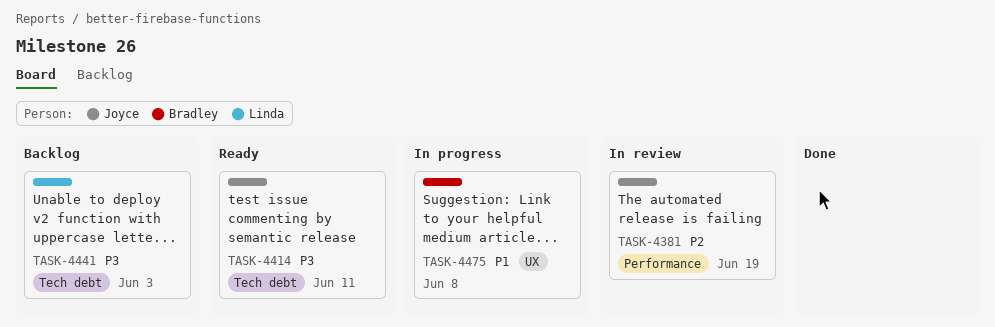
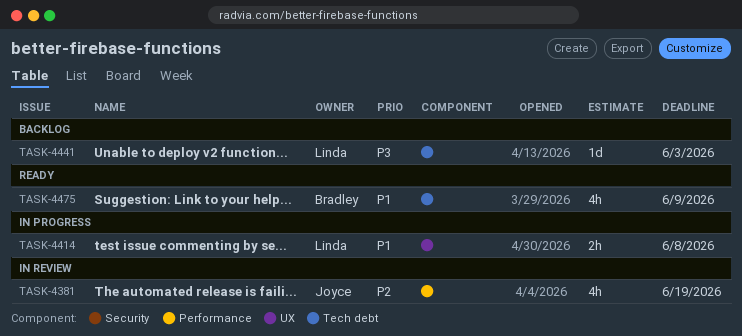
TASK-4414, status: Ready -> In progress
TASK-4414, owner: Joyce -> Linda
TASK-4414, priority: P3 -> P1
TASK-4414, label: Tech debt -> UX
TASK-4414, due: Jun 11 -> Jun 8
TASK-4475, status: In progress -> Ready
TASK-4475, label: UX -> Tech debt
TASK-4475, due: Jun 8 -> Jun 9

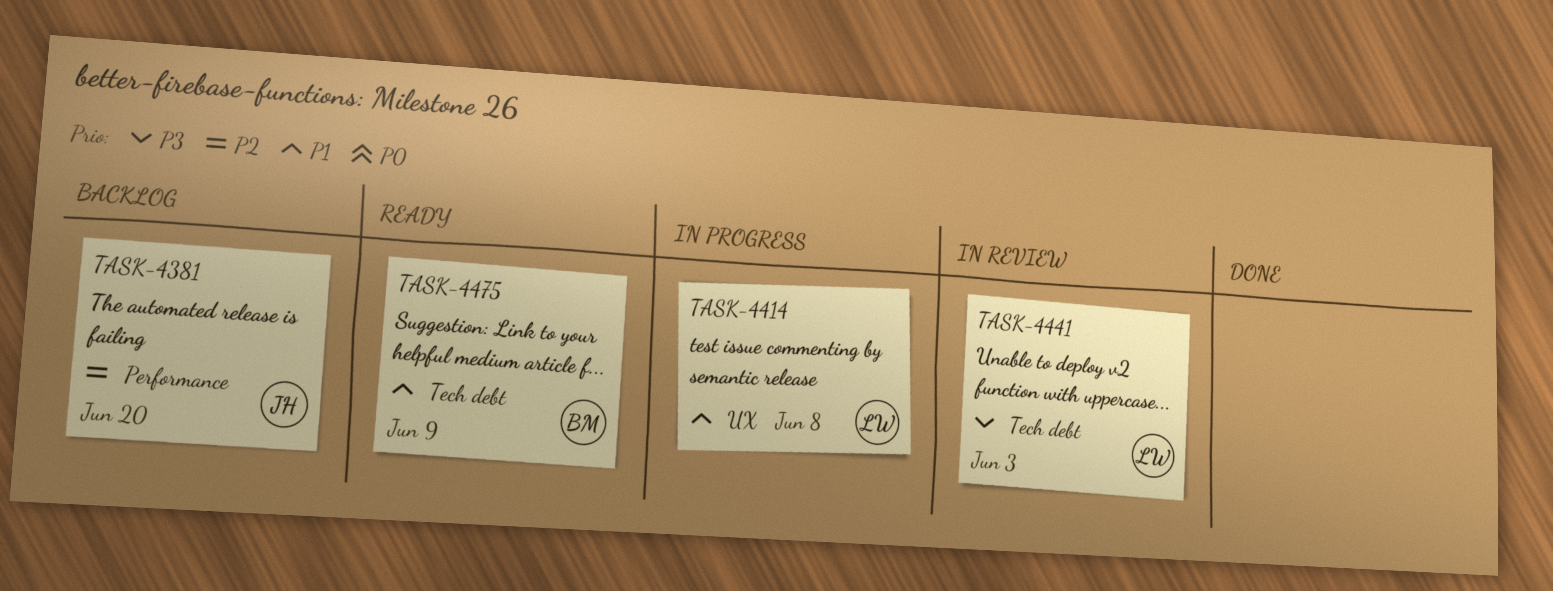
TASK-4381, status: In review -> Backlog
TASK-4381, due: Jun 19 -> Jun 20
TASK-4441, status: Backlog -> In review

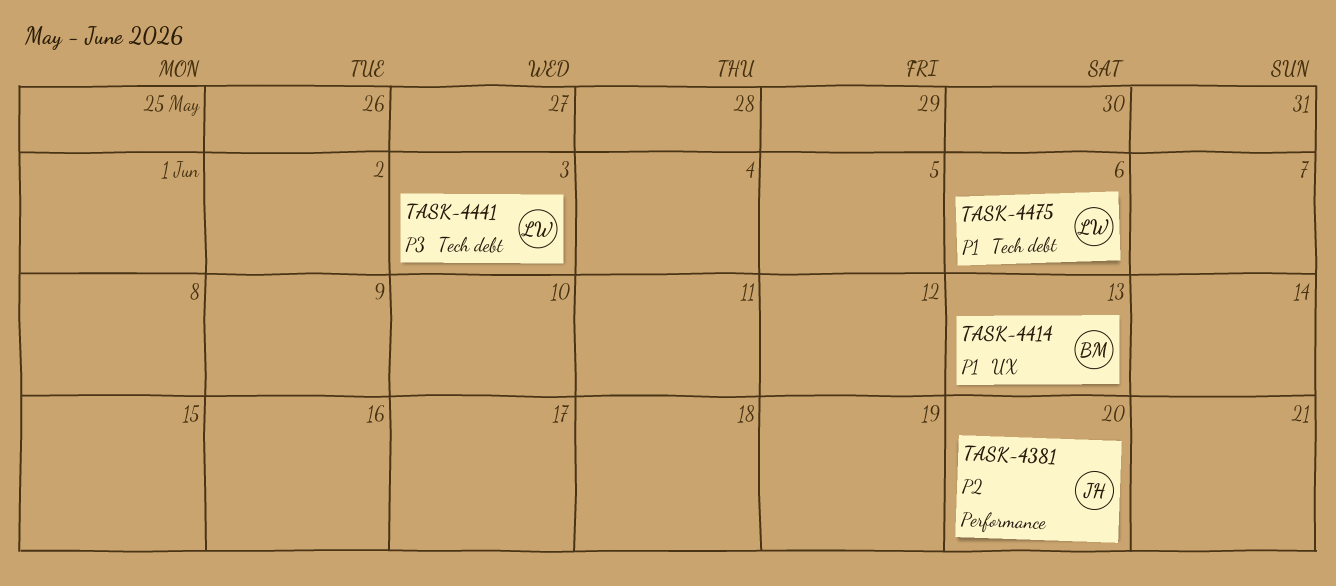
TASK-4414, owner: LW -> BM
TASK-4414, due: Jun 8 -> Jun 13
TASK-4475, owner: BM -> LW
TASK-4475, due: Jun 9 -> Jun 6

